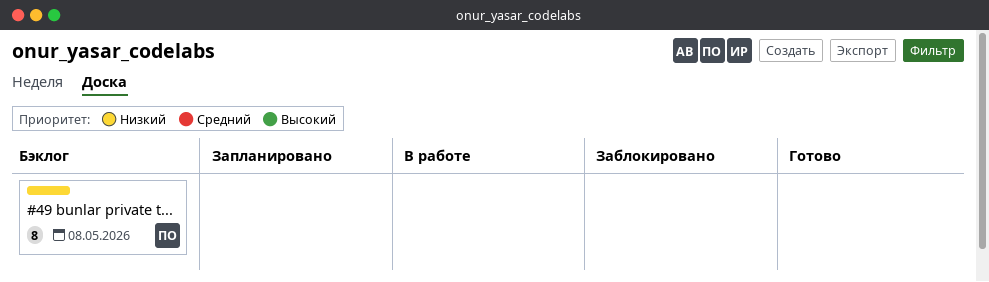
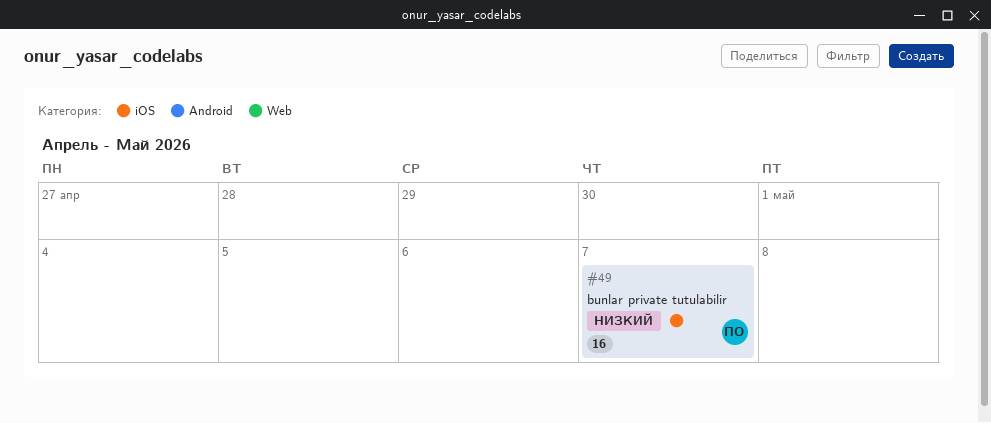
#49, estimate: 8 -> 16
#49, due: May 8 -> May 7

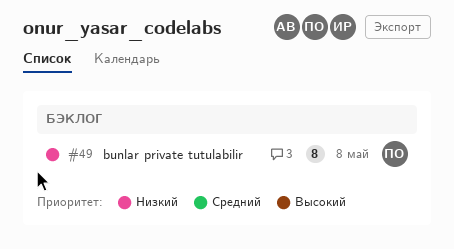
#49, estimate: 16 -> 8
#49, due: May 7 -> May 8

